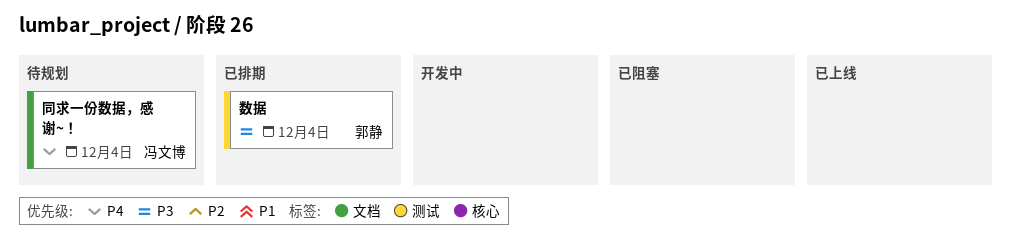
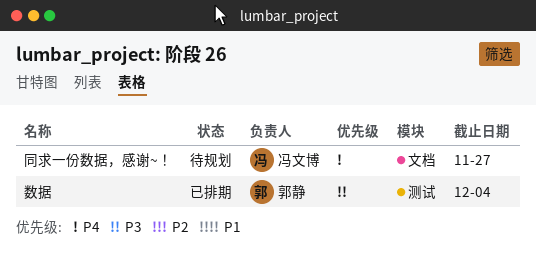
同求一份数据，感谢~！, due: Dec 4 -> Nov 27

